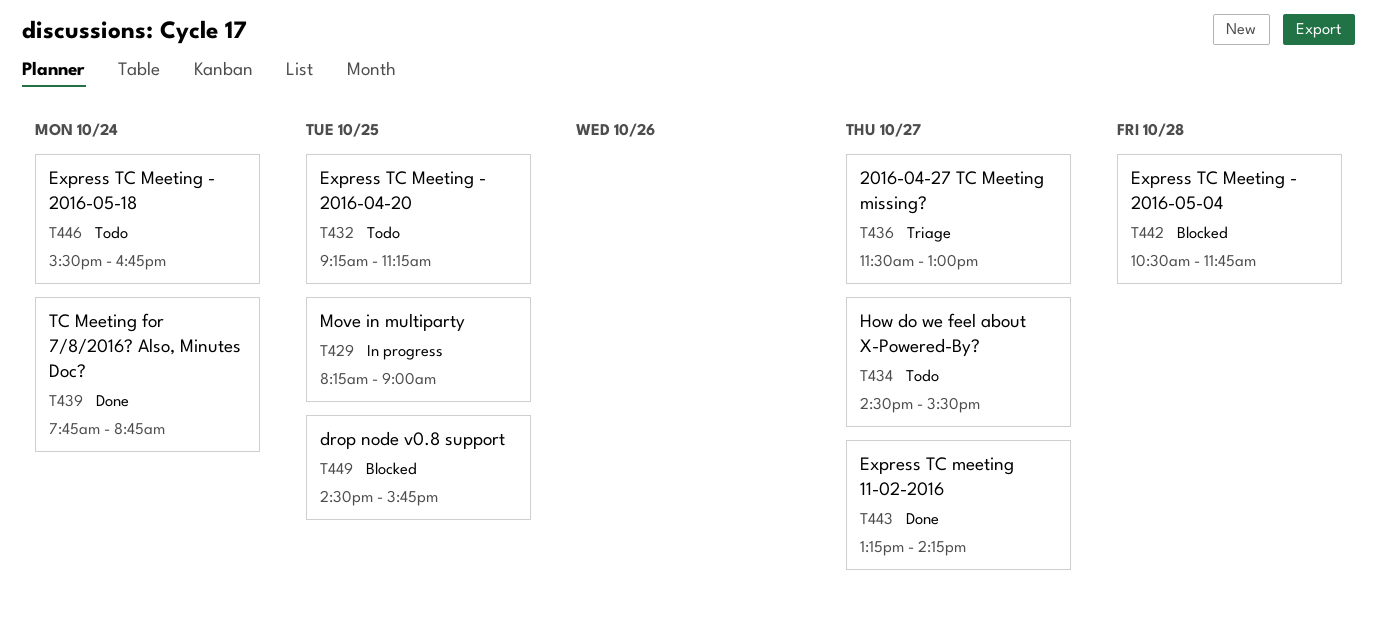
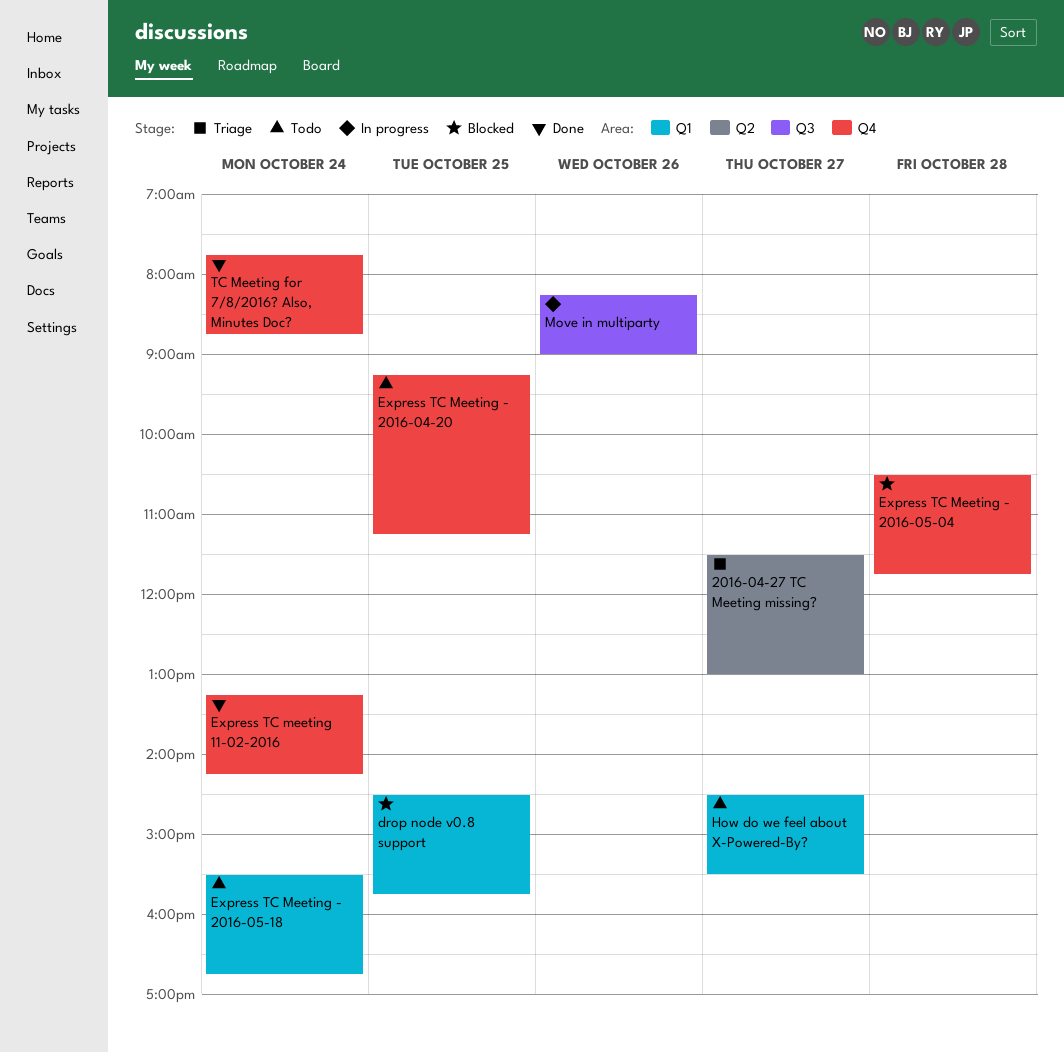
Express TC meeting 11-02-2016, day: Oct 27 -> Oct 24
Move in multiparty, day: Oct 25 -> Oct 26

